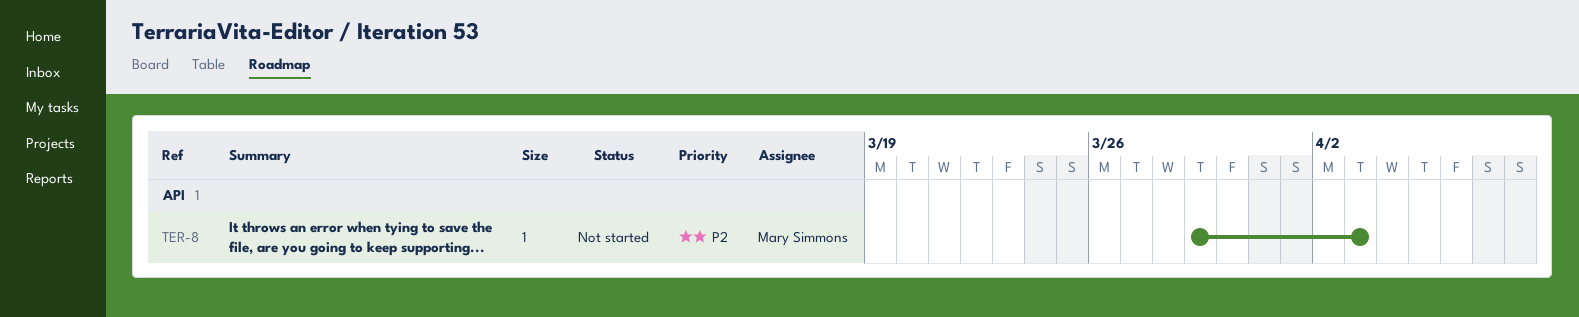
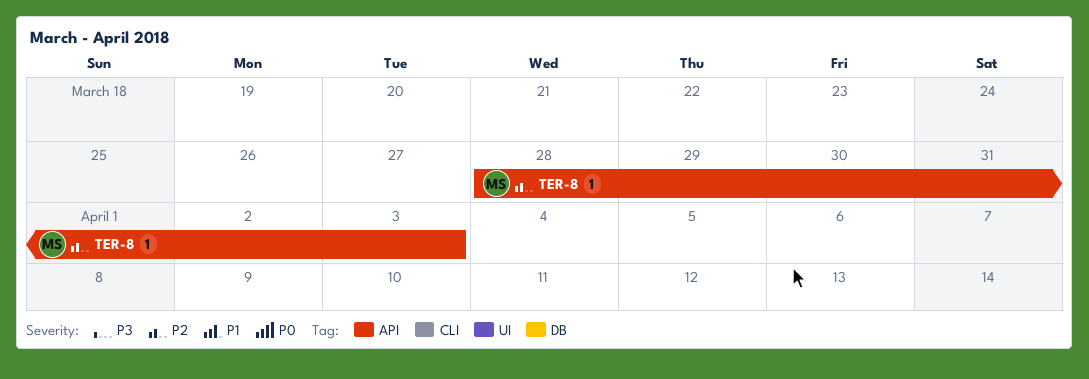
TER-8, start: Mar 29 -> Mar 28

